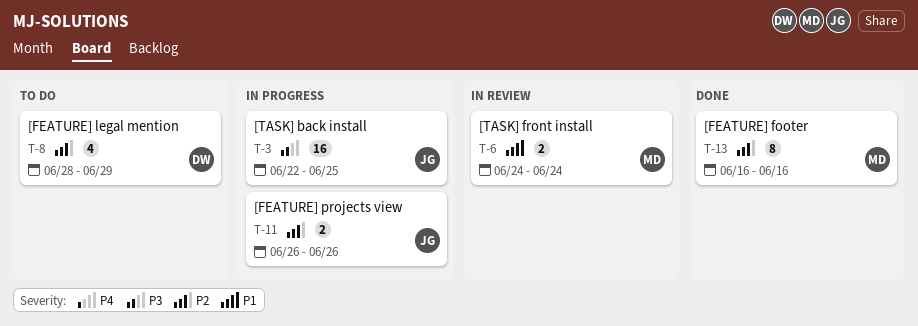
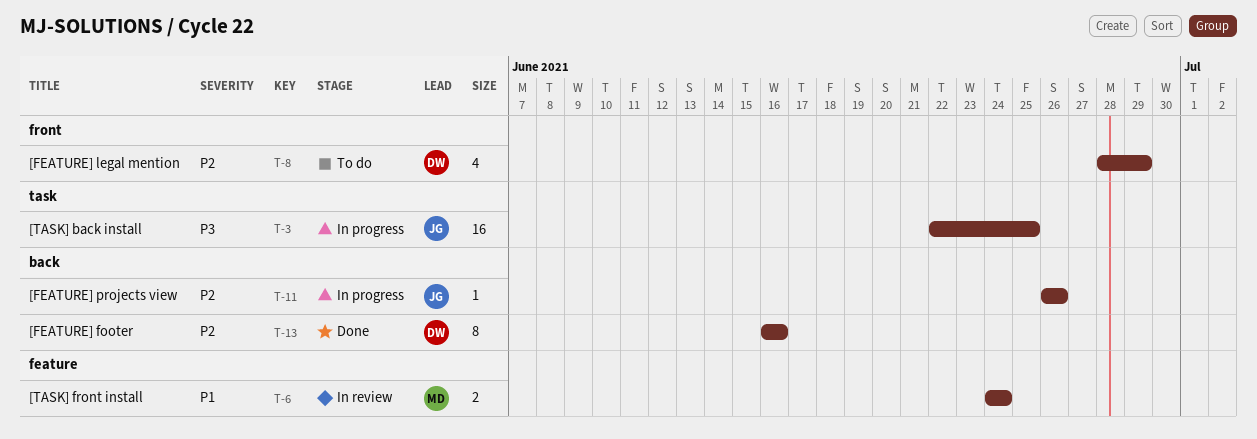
T-11, estimate: 2 -> 1
T-13, owner: MD -> DW

